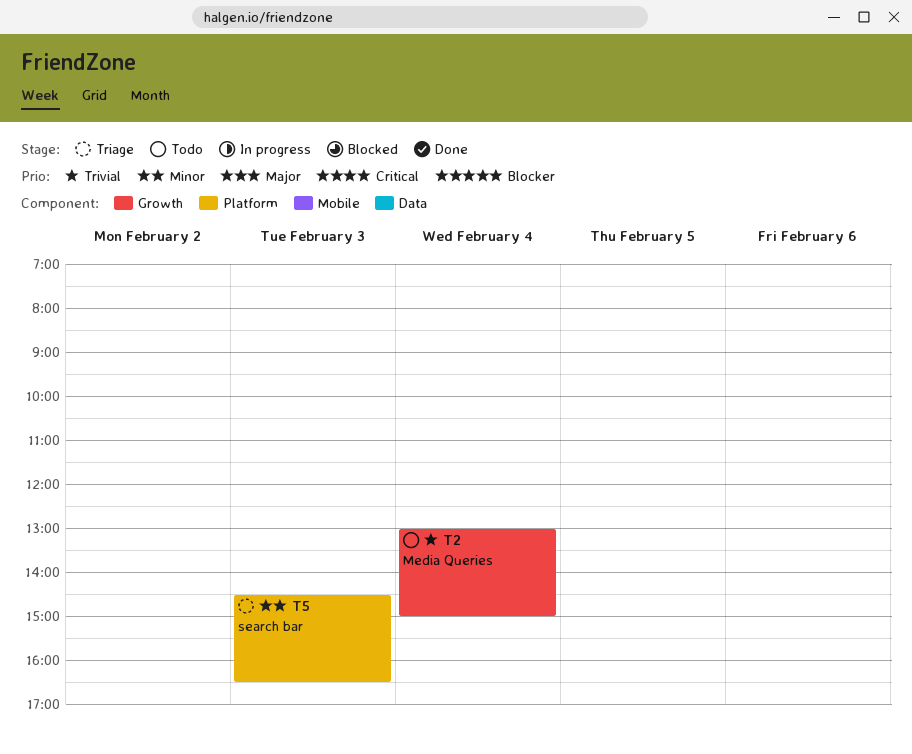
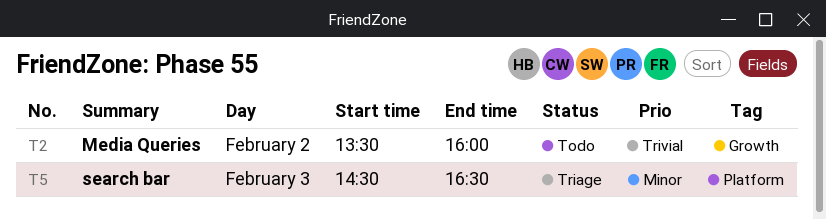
T2, day: Feb 4 -> Feb 2
T2, begins: 13:00 -> 13:30
T2, ends: 15:00 -> 16:00

